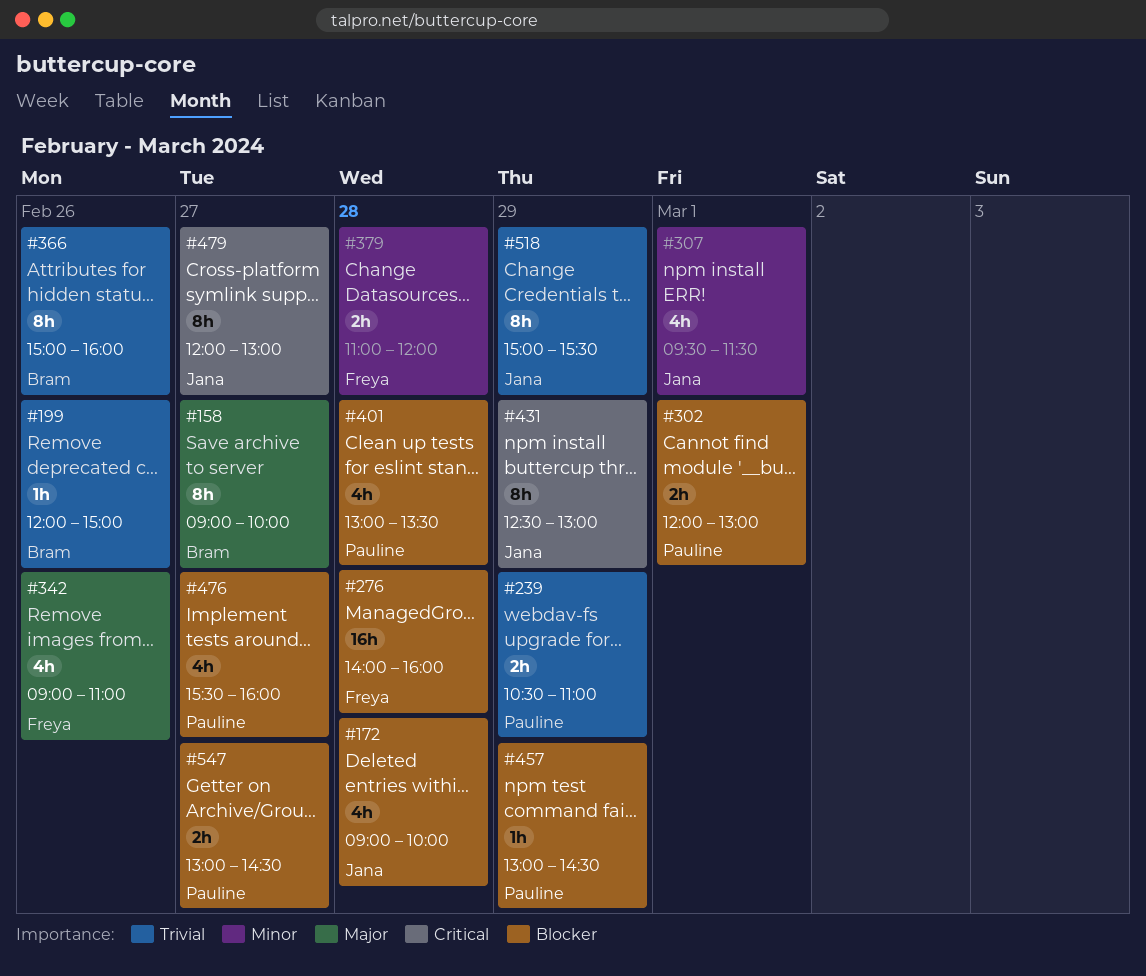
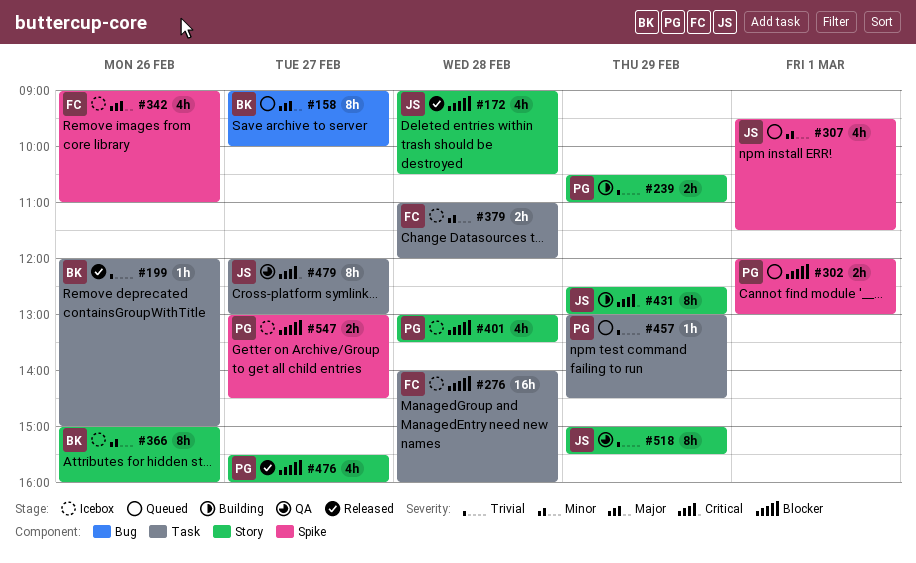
#172, ends: 10:00 -> 10:30
#366, priority: Trivial -> Minor
#457, priority: Blocker -> Trivial

